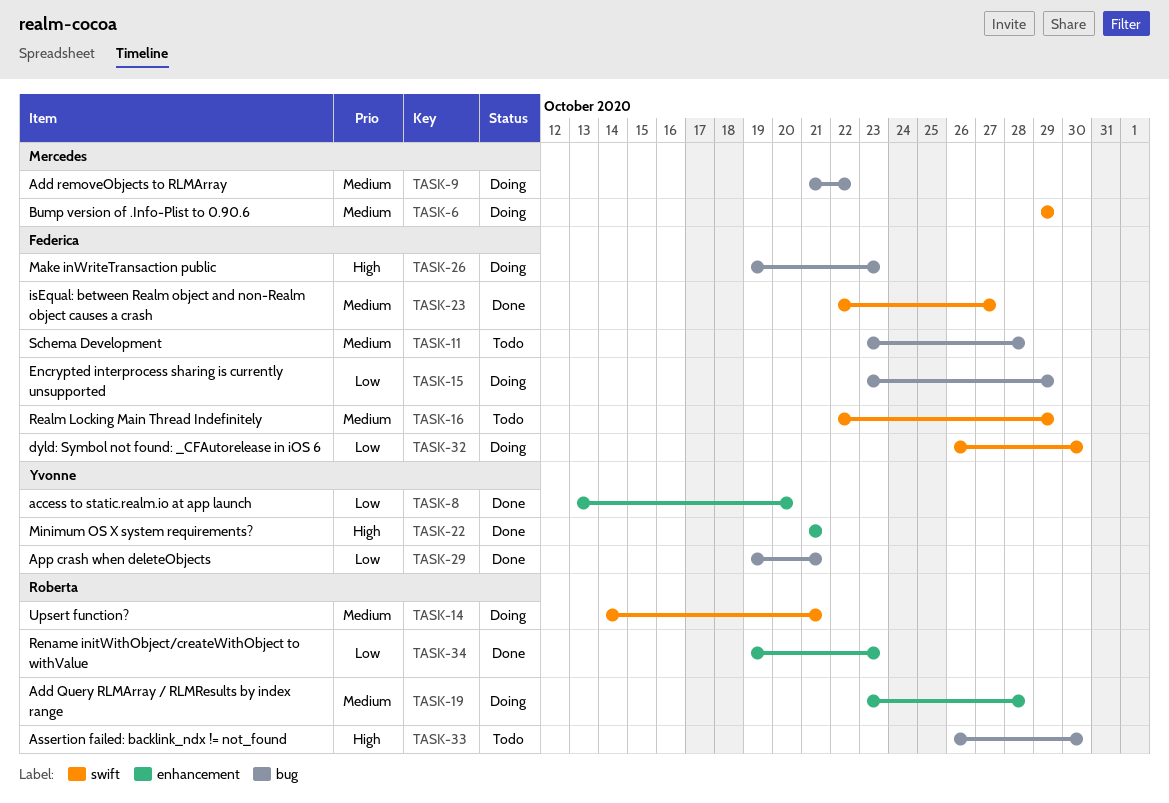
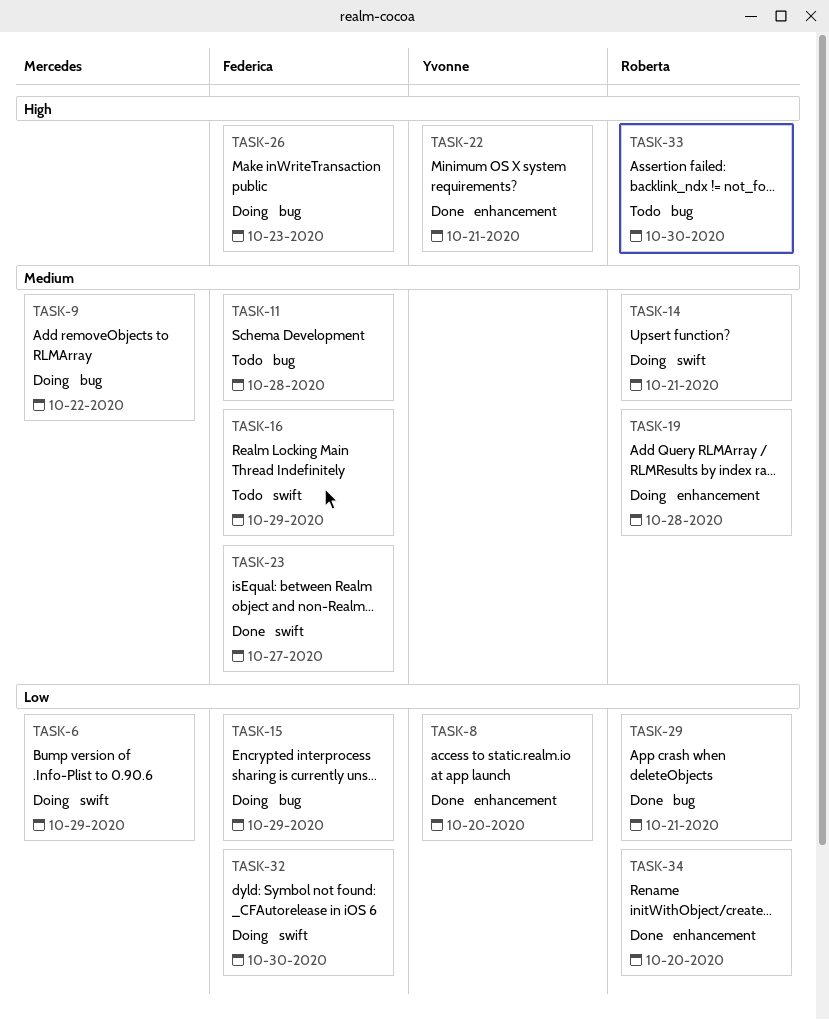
TASK-6, priority: Medium -> Low
TASK-29, owner: Yvonne -> Roberta
TASK-34, due: Oct 23 -> Oct 20

